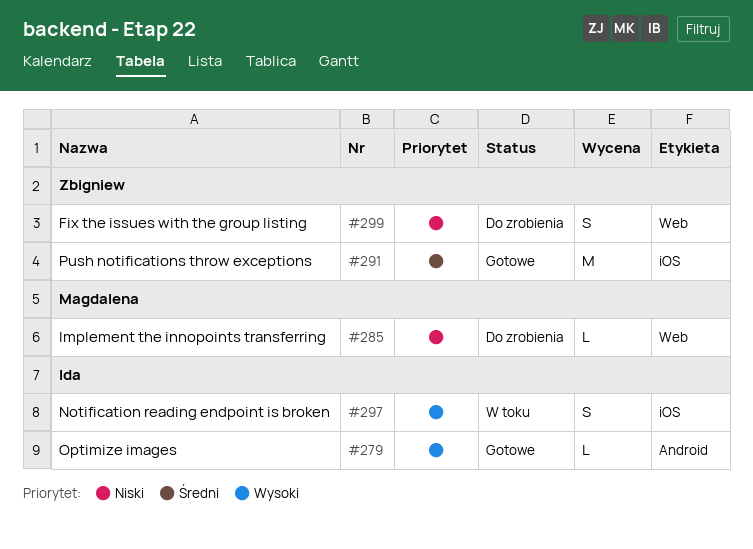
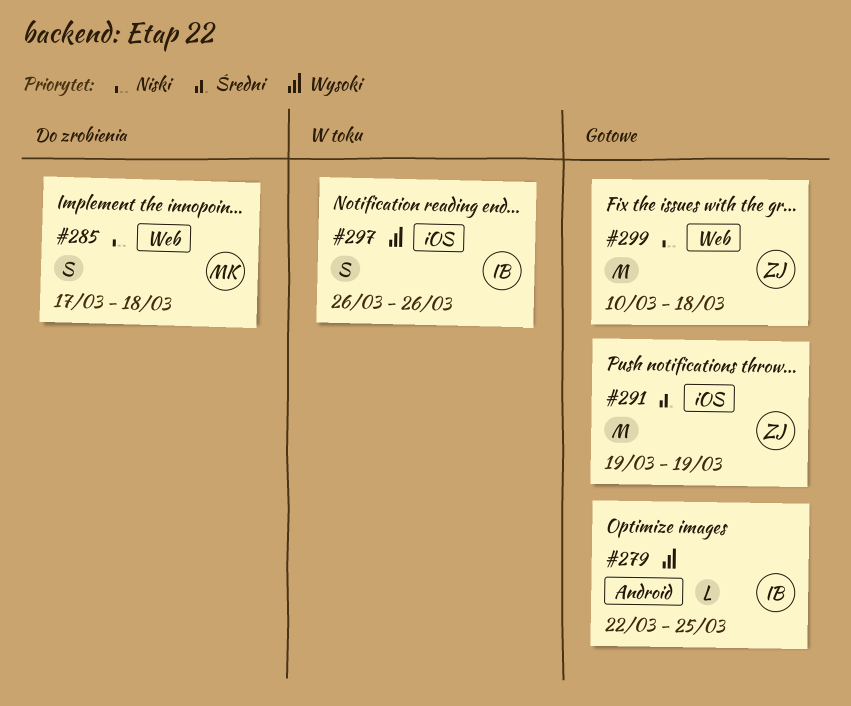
#285, estimate: L -> S
#299, status: Do zrobienia -> Gotowe
#299, estimate: S -> M

